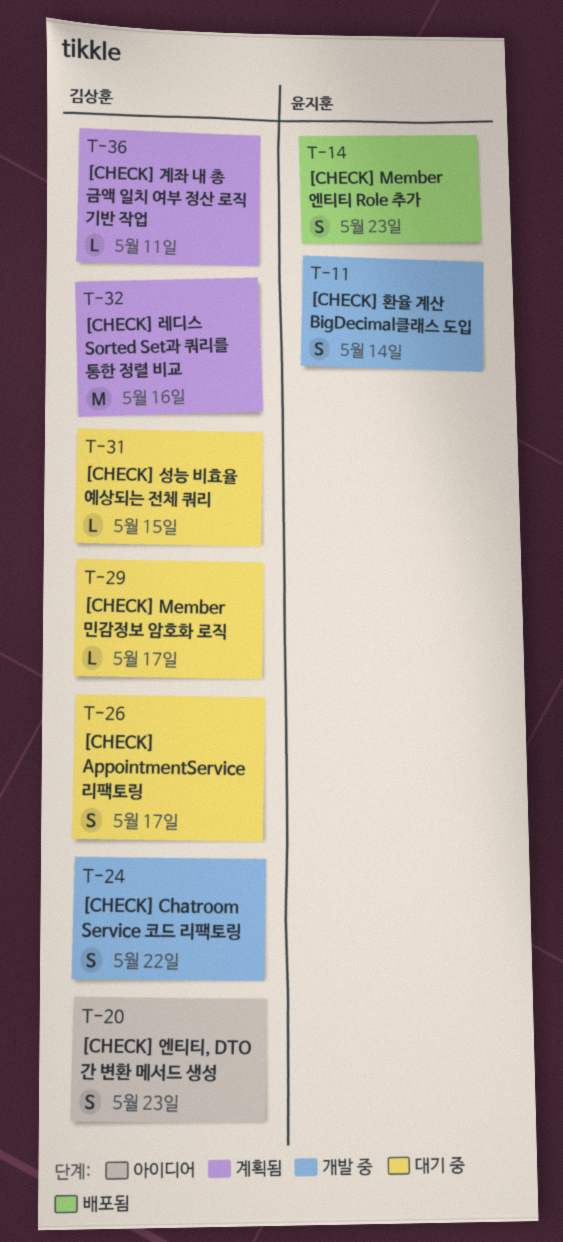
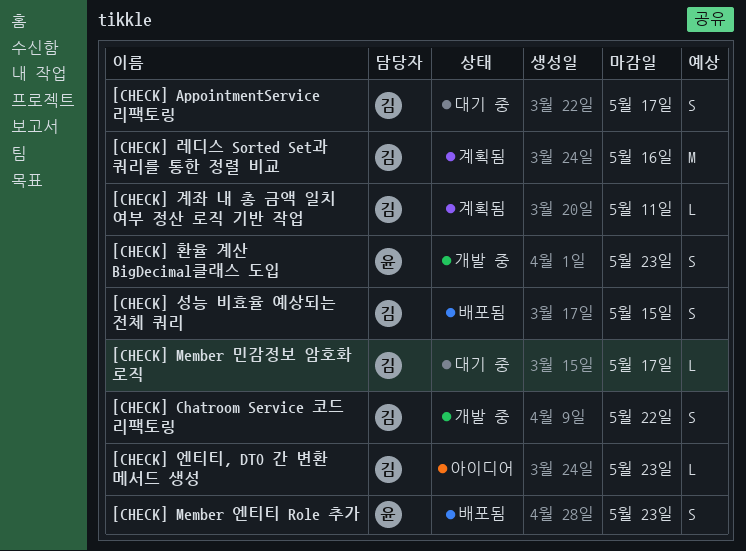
[CHECK] 성능 비효율 예상되는 전체 쿼리, status: 대기 중 -> 배포됨
[CHECK] 성능 비효율 예상되는 전체 쿼리, estimate: L -> S
[CHECK] 엔티티, DTO 간 변환 메서드 생성, estimate: S -> L
[CHECK] 환율 계산 BigDecimal클래스 도입, due: May 14 -> May 23

